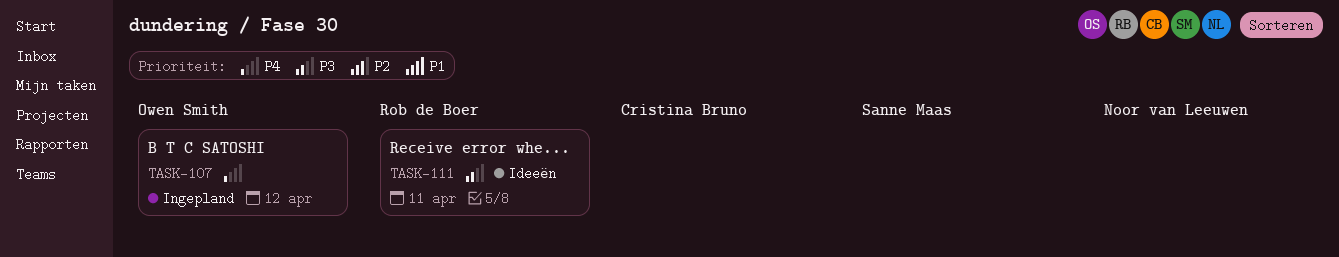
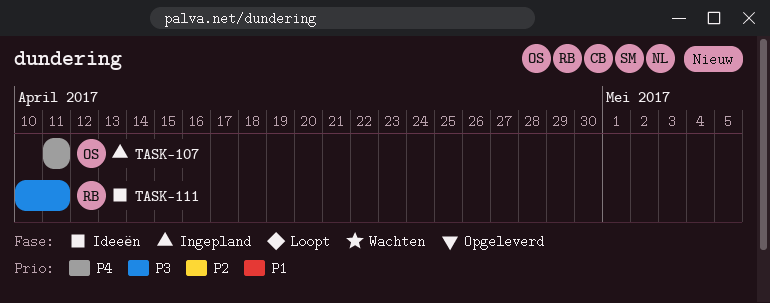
TASK-107, due: Apr 12 -> Apr 11

